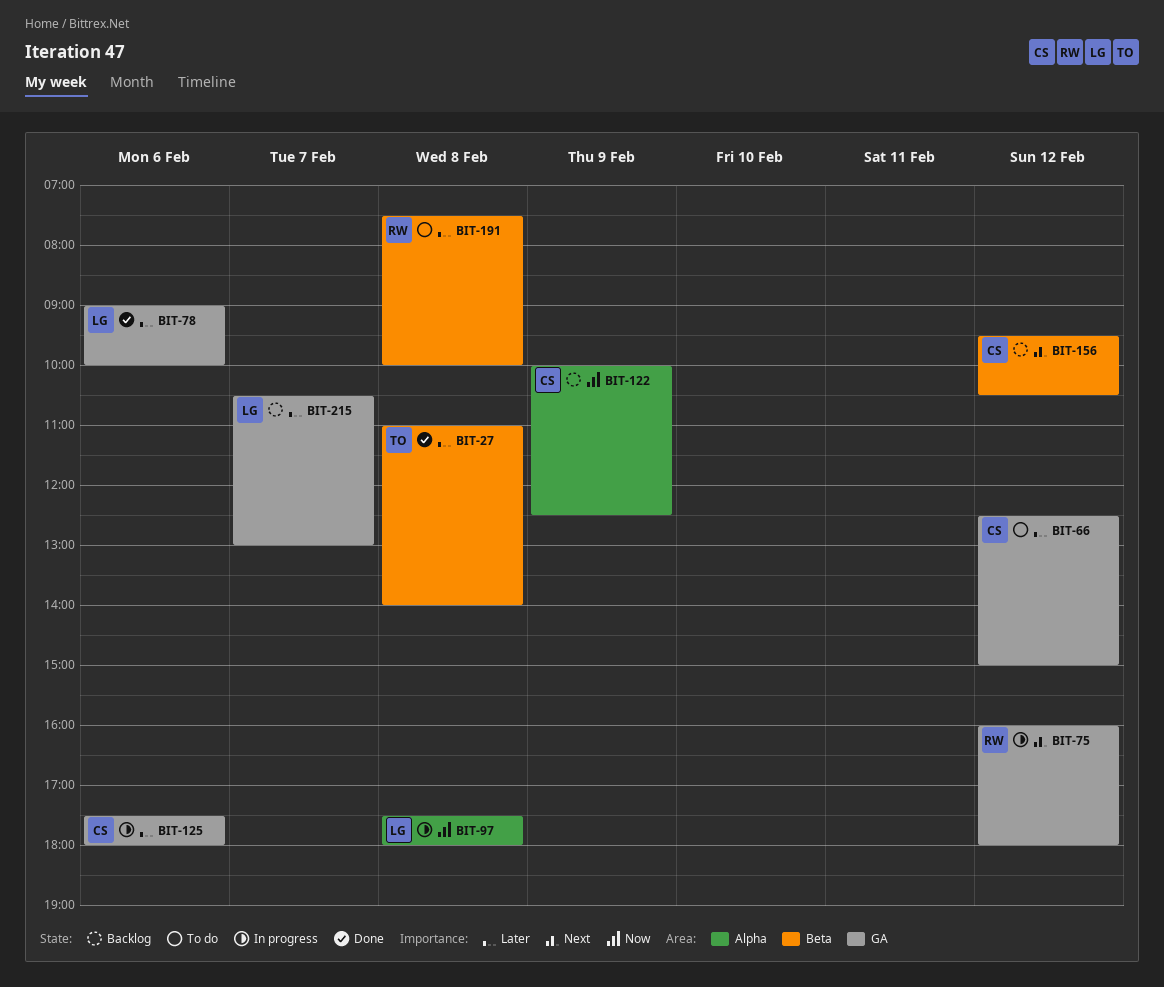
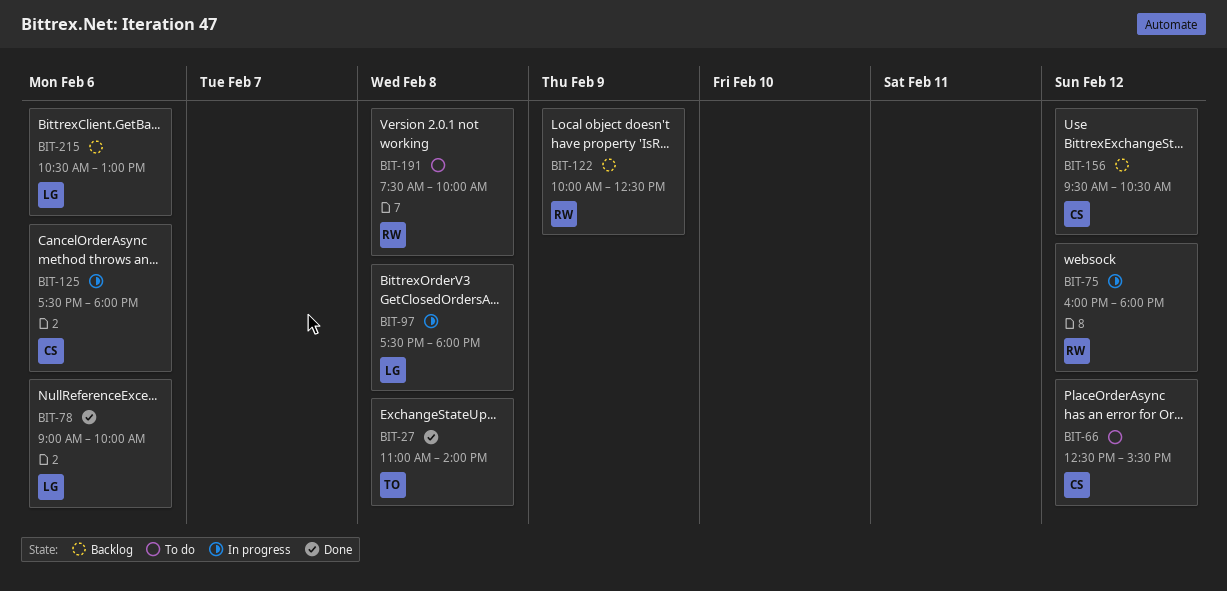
BIT-66, ends: 15:00 -> 15:30
BIT-122, owner: CS -> RW
BIT-215, day: Feb 7 -> Feb 6

